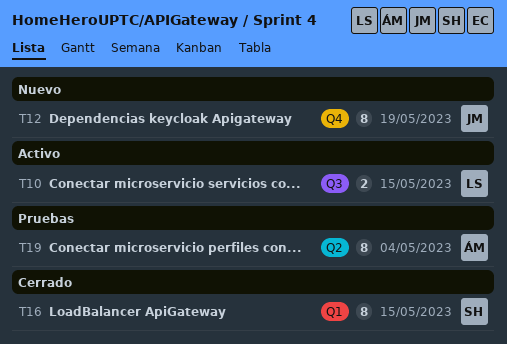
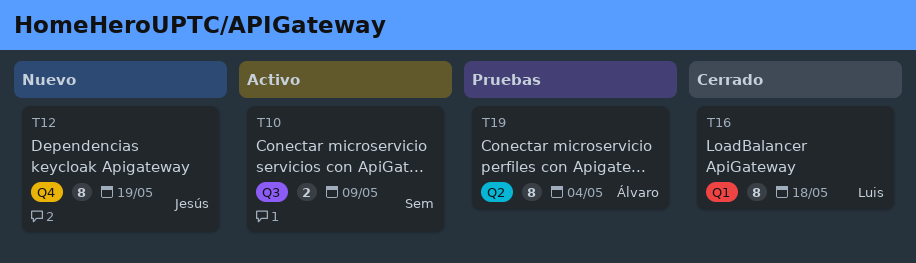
T10, owner: Luis -> Sem
T10, due: May 15 -> May 9
T16, owner: Sem -> Luis
T16, due: May 15 -> May 18

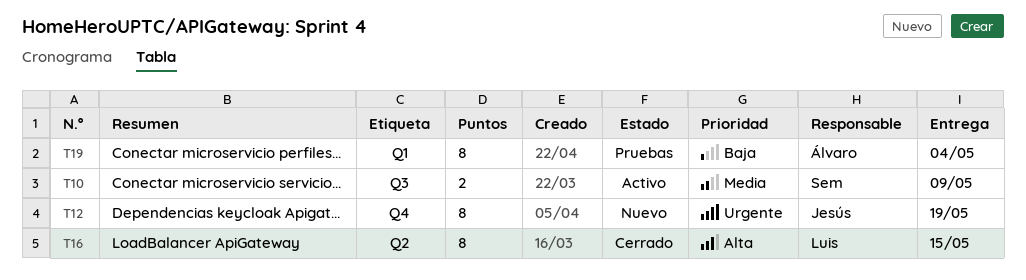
T16, label: Q1 -> Q2
T16, due: May 18 -> May 15
T19, label: Q2 -> Q1

